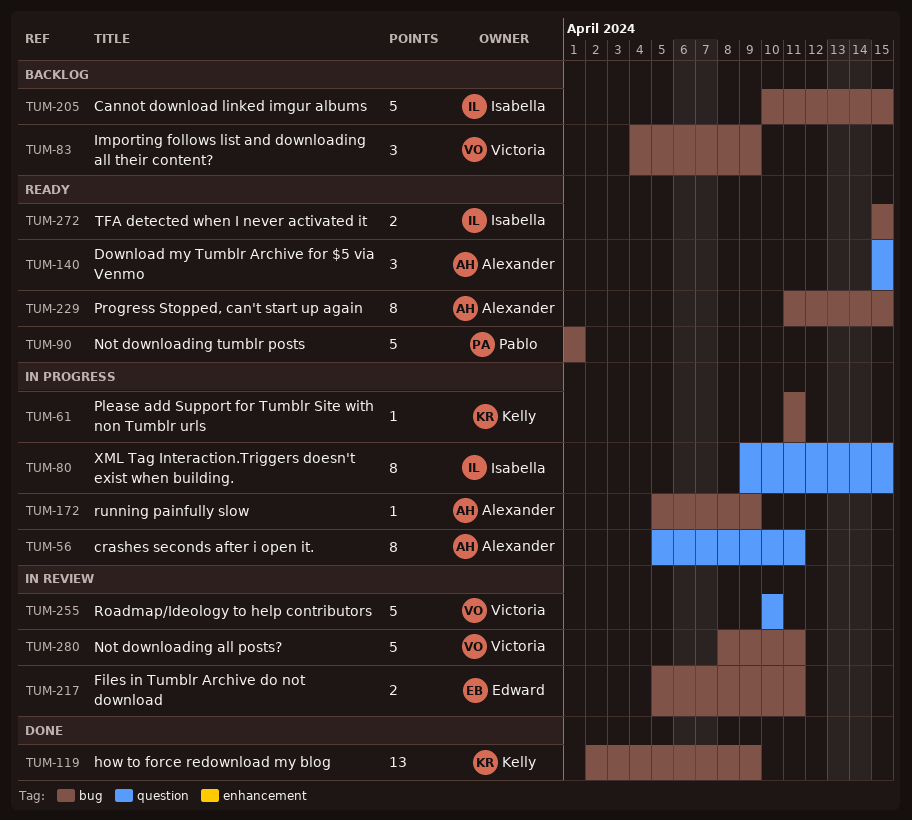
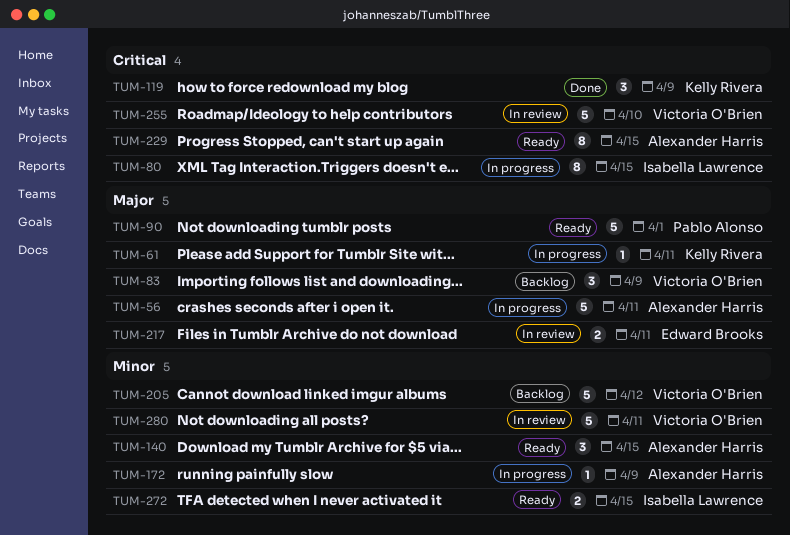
TUM-56, estimate: 8 -> 5
TUM-119, estimate: 13 -> 3
TUM-205, owner: Isabella Lawrence -> Victoria O'Brien
TUM-205, due: Apr 15 -> Apr 12

